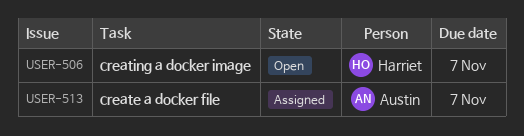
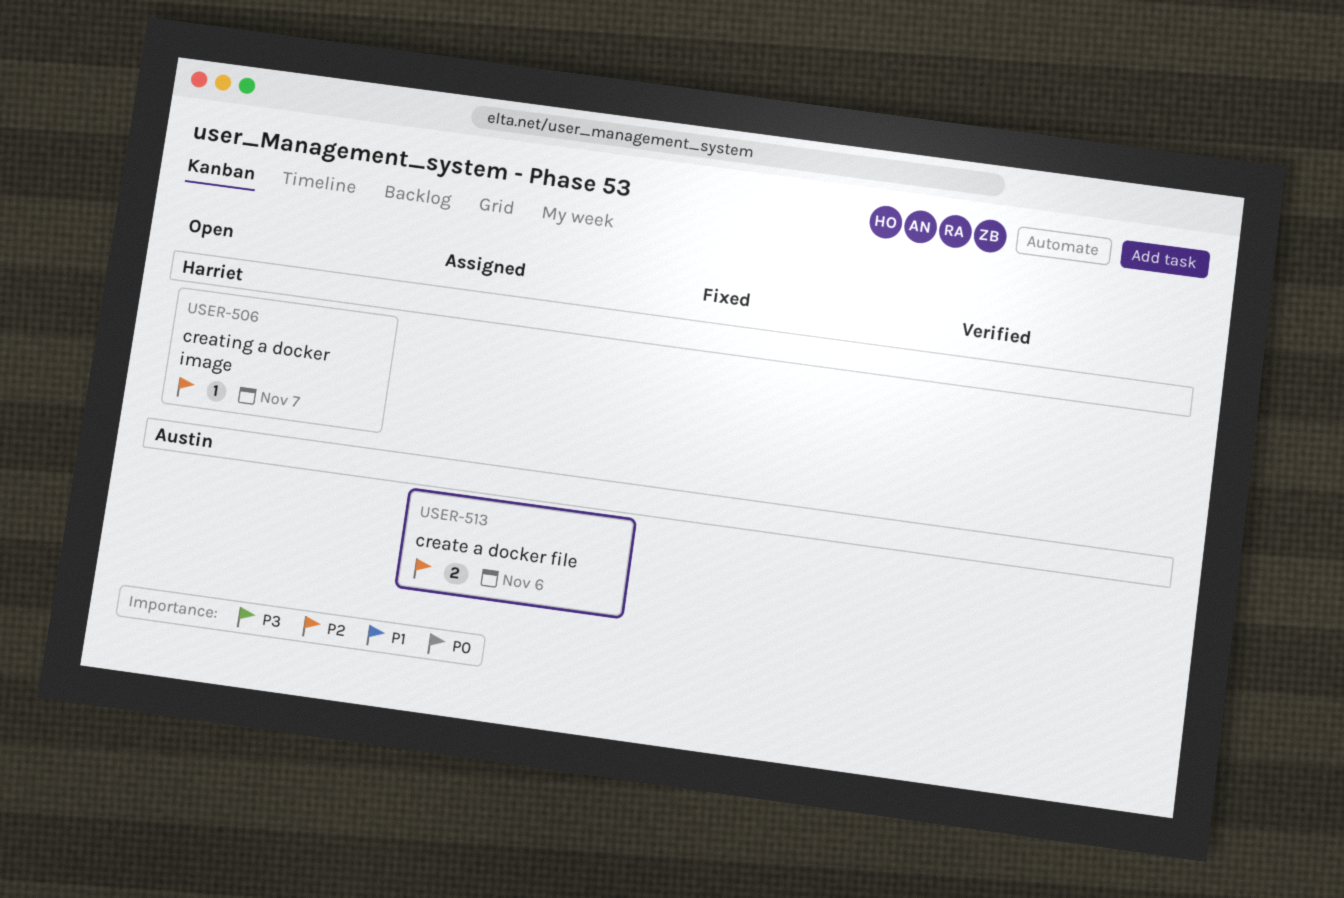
USER-513, due: Nov 7 -> Nov 6

